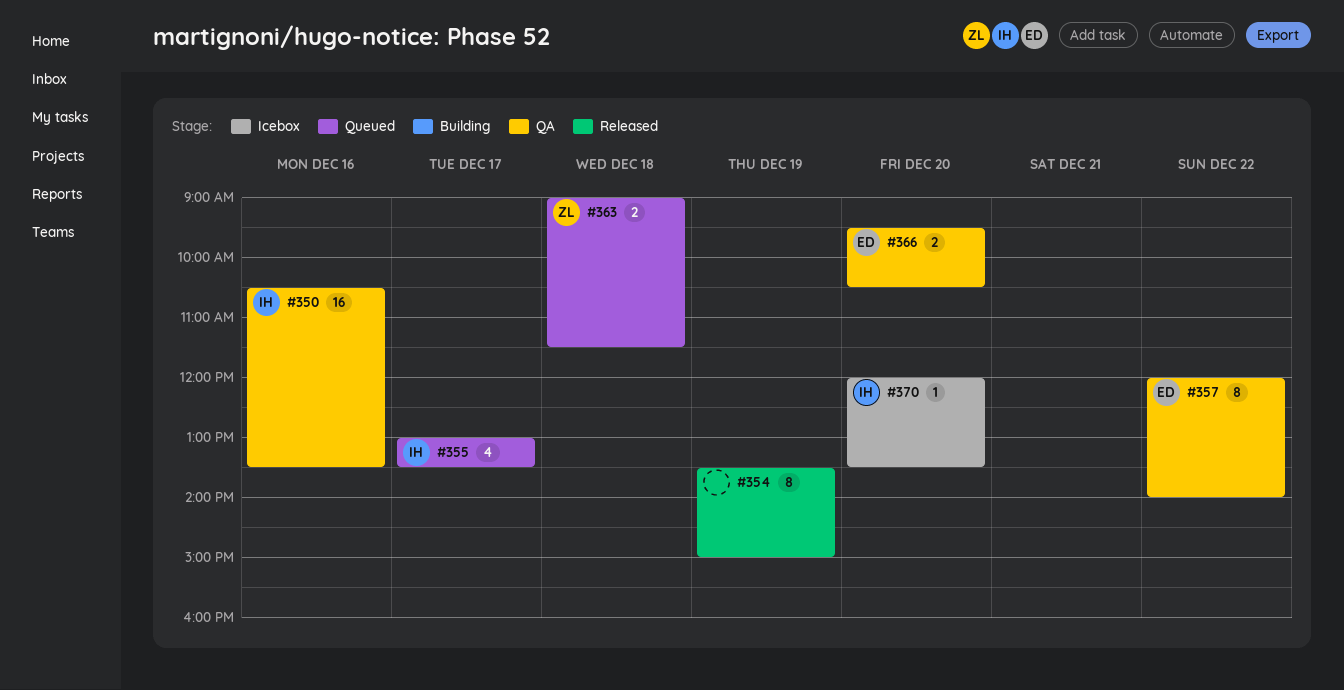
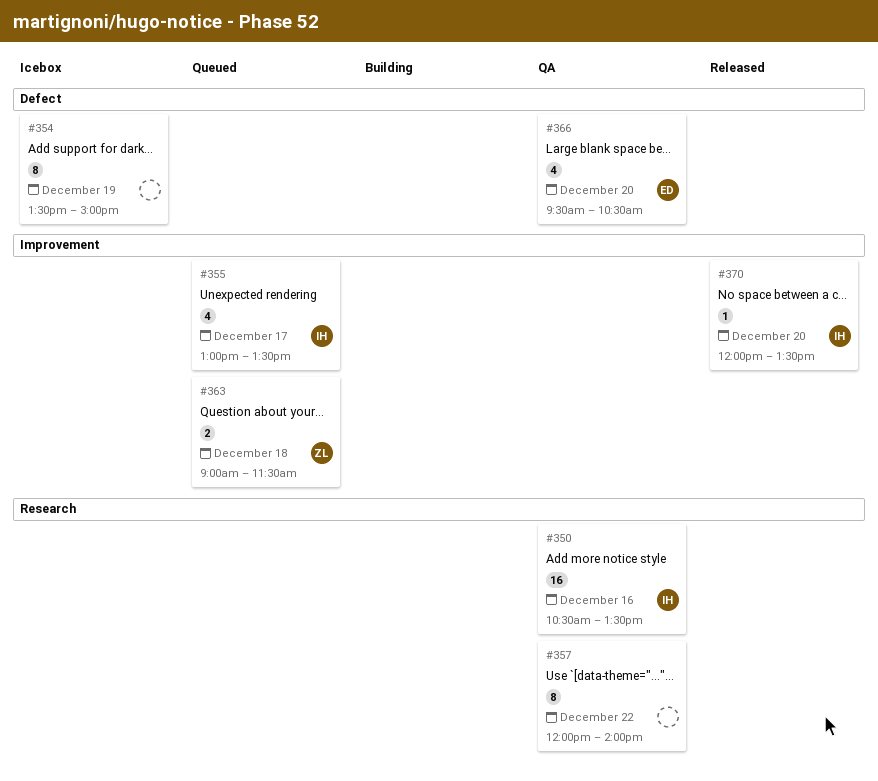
#354, status: Released -> Icebox
#357, owner: ED -> none
#366, estimate: 2 -> 4
#370, status: Icebox -> Released

